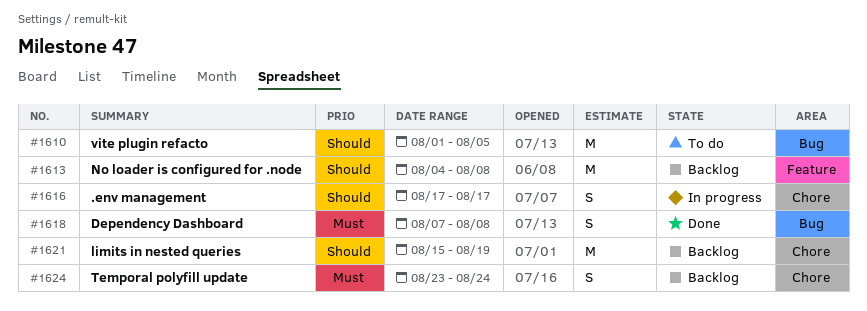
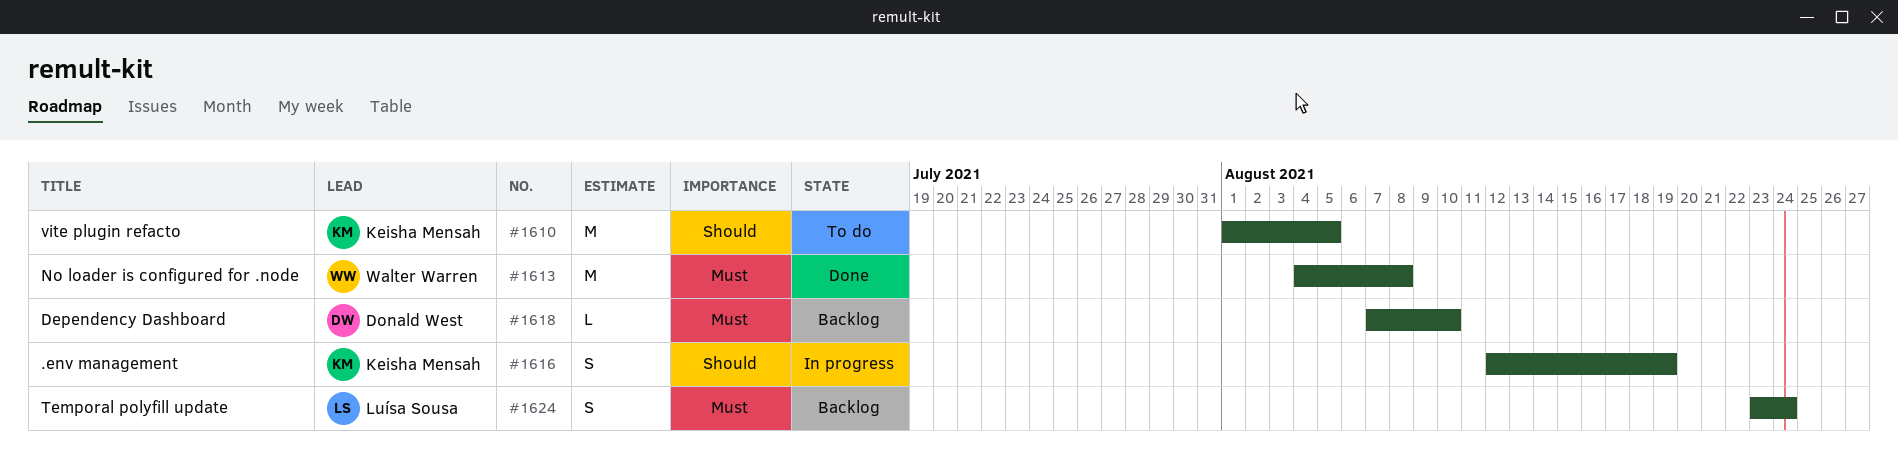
#1613, status: Backlog -> Done
#1613, priority: Should -> Must
#1616, start: Aug 17 -> Aug 12
#1616, due: Aug 17 -> Aug 19
#1618, status: Done -> Backlog
#1618, estimate: S -> L
#1618, due: Aug 8 -> Aug 10
#1621: present -> none

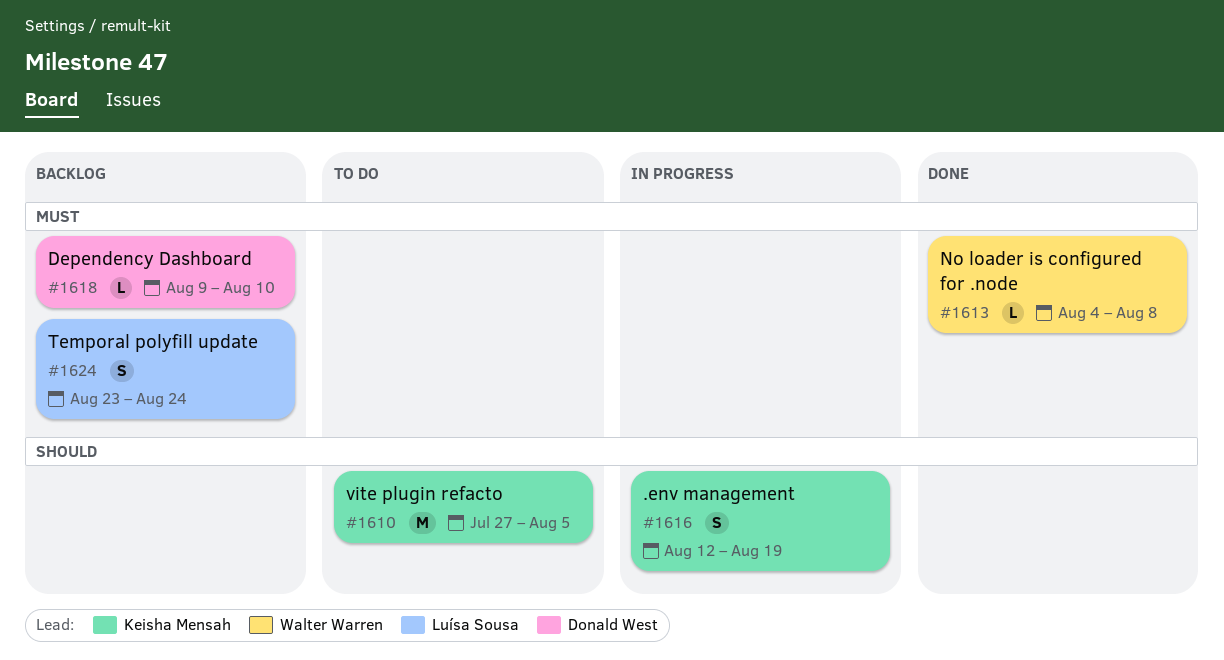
#1610, start: Aug 1 -> Jul 27
#1613, estimate: M -> L
#1618, start: Aug 7 -> Aug 9

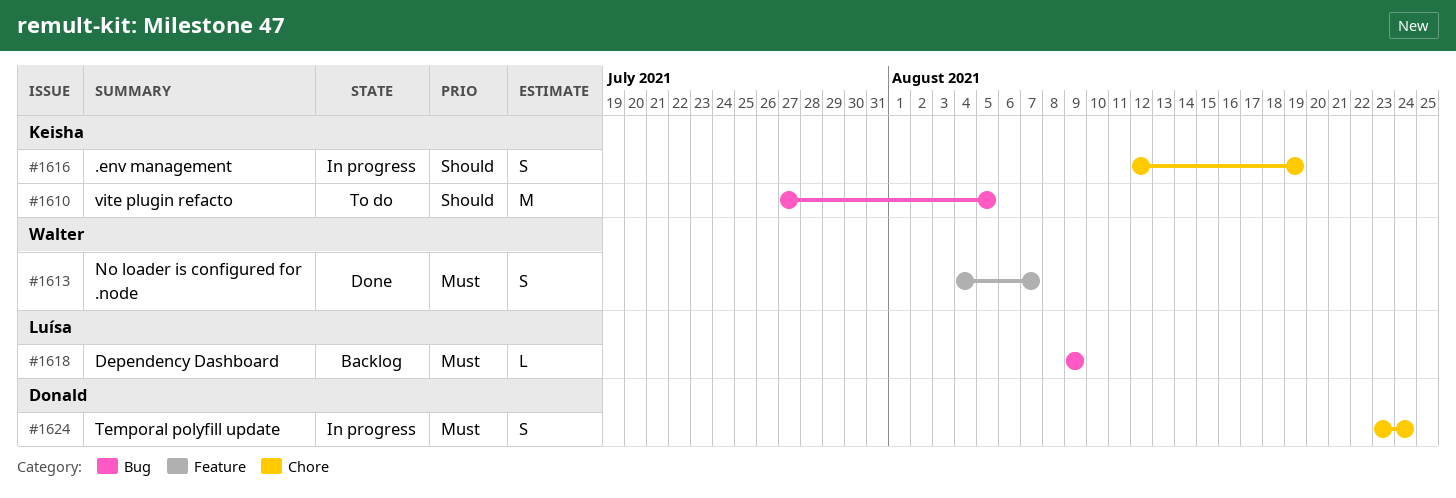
#1613, estimate: L -> S
#1613, due: Aug 8 -> Aug 7
#1618, owner: Donald West -> Luísa Sousa
#1618, due: Aug 10 -> Aug 9
#1624, status: Backlog -> In progress
#1624, owner: Luísa Sousa -> Donald West

